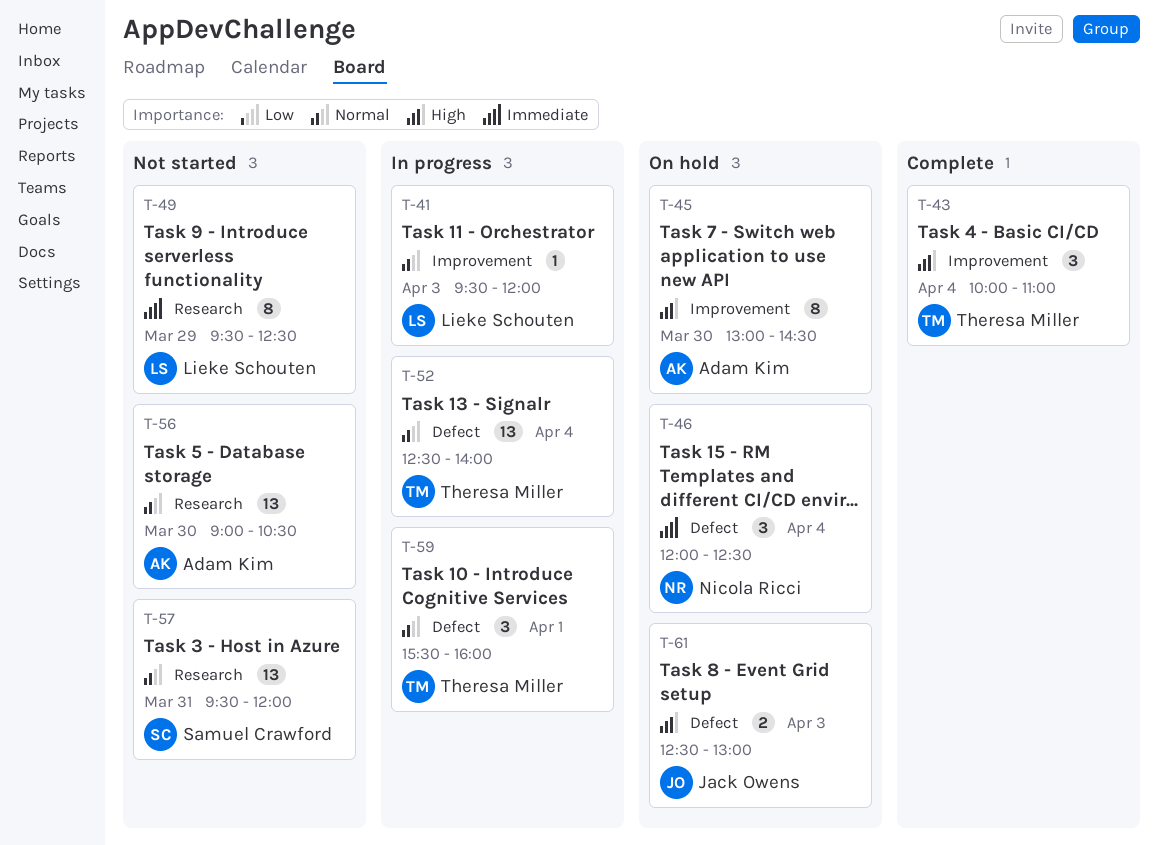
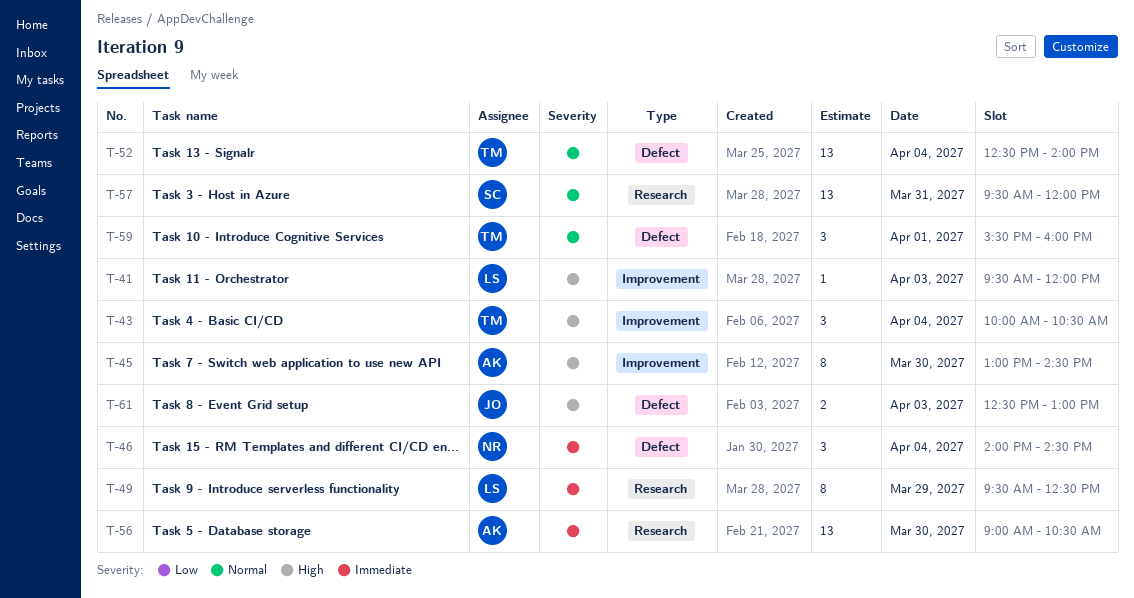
T-41, priority: Normal -> High
T-43, ends: 11:00 -> 10:30
T-46, begins: 12:00 -> 14:00
T-46, ends: 12:30 -> 14:30
T-56, priority: Normal -> Immediate

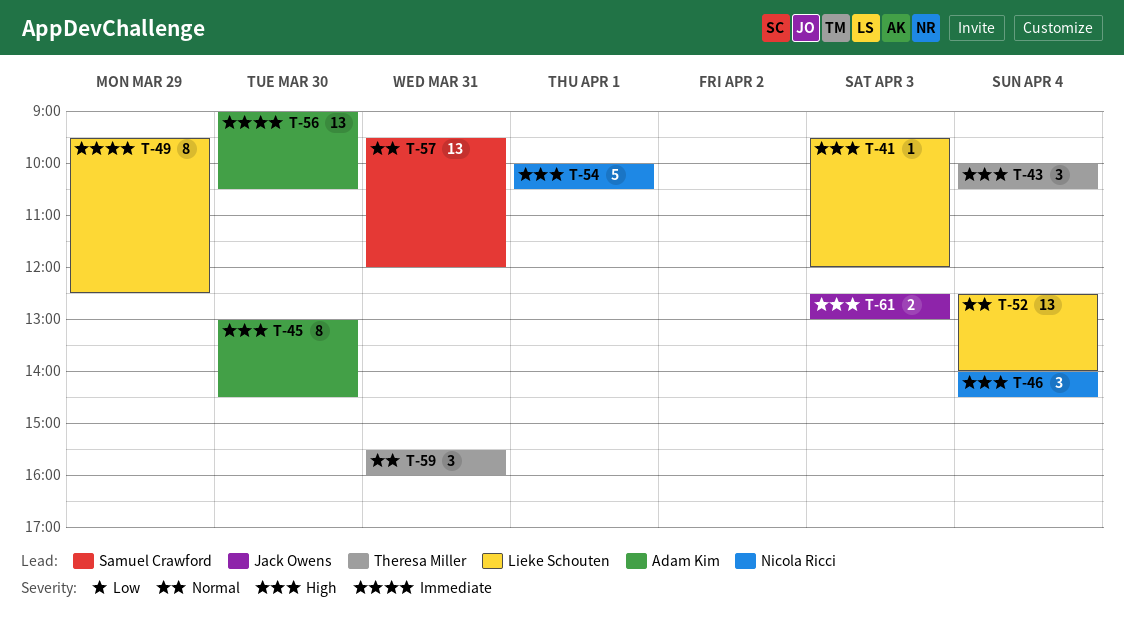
T-46, priority: Immediate -> High
T-52, owner: Theresa Miller -> Lieke Schouten
T-54: none -> present
T-59, day: Apr 1 -> Mar 31

